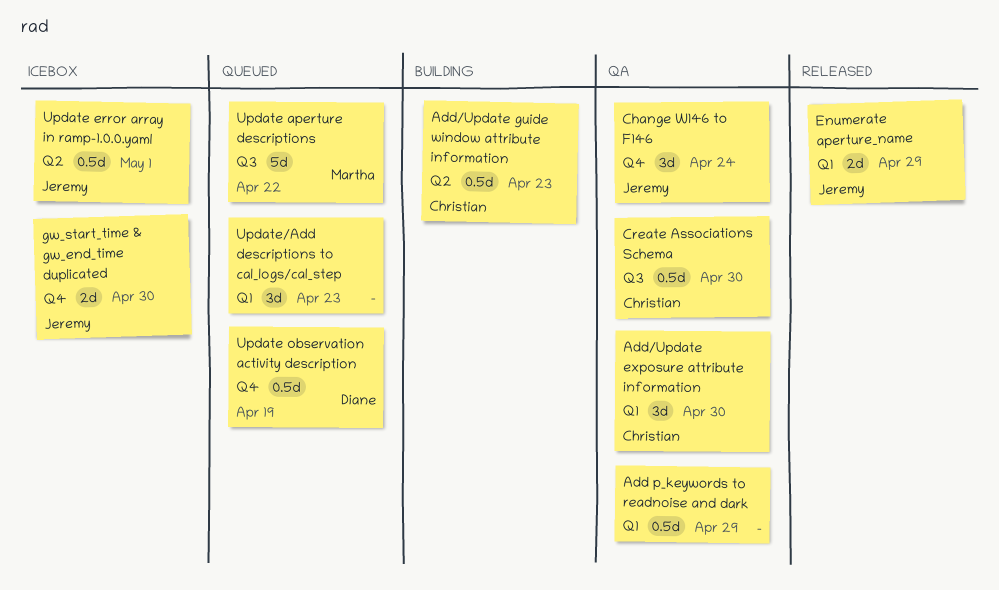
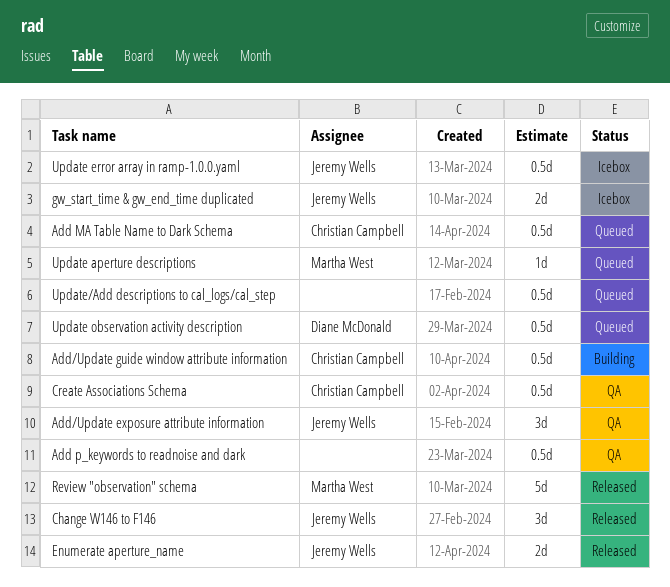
Add MA Table Name to Dark Schema: none -> present
Add/Update exposure attribute information, owner: Christian Campbell -> Jeremy Wells
Change W146 to F146, status: QA -> Released
Review "observation" schema: none -> present
Update aperture descriptions, estimate: 5d -> 1d
Update/Add descriptions to cal_logs/cal_step, estimate: 3d -> 0.5d

